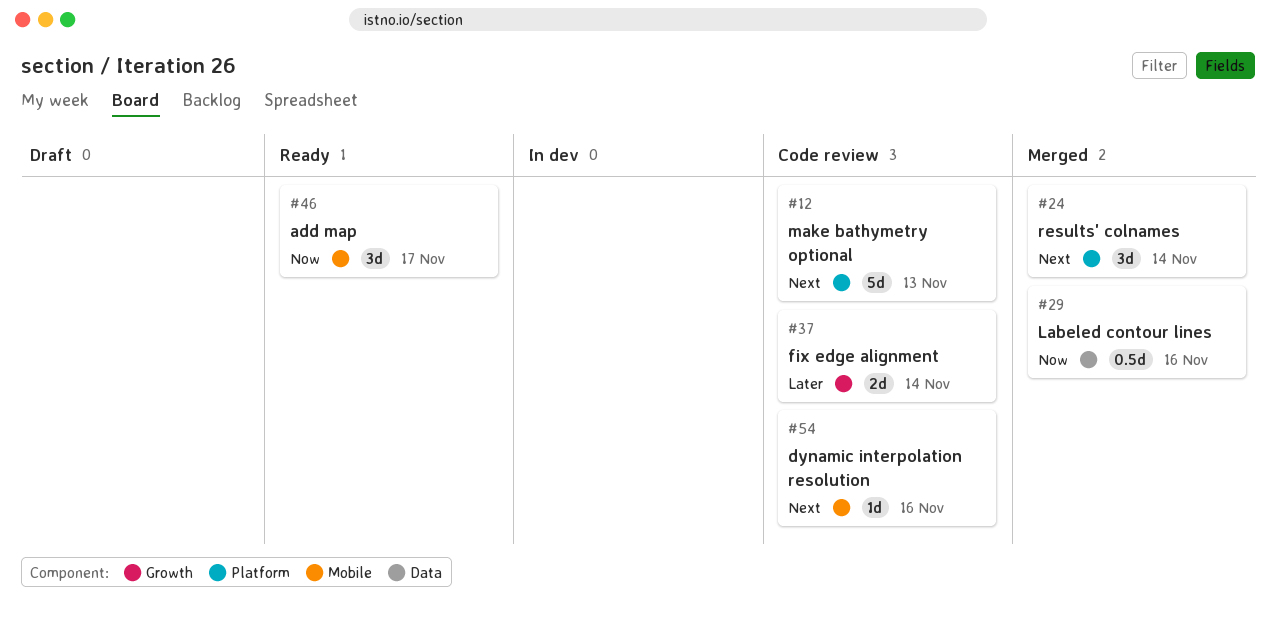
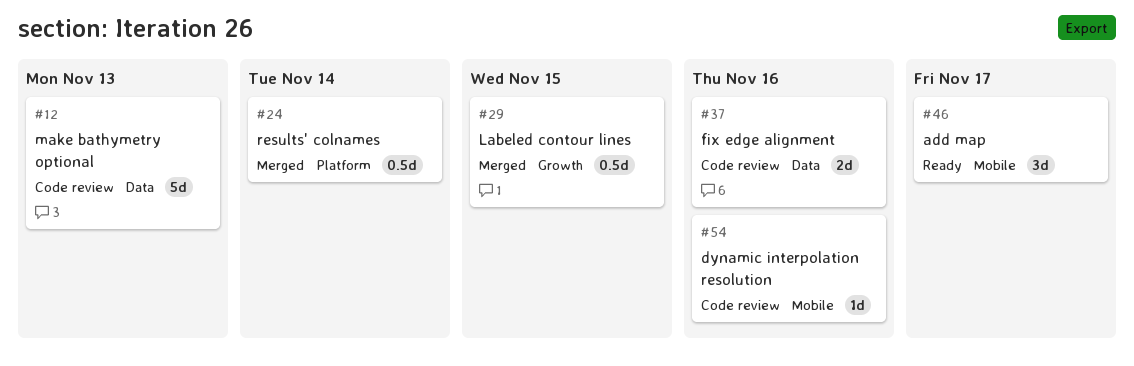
#12, label: Platform -> Data
#24, estimate: 3d -> 0.5d
#29, label: Data -> Growth
#29, due: Nov 16 -> Nov 15
#37, label: Growth -> Data
#37, due: Nov 14 -> Nov 16

